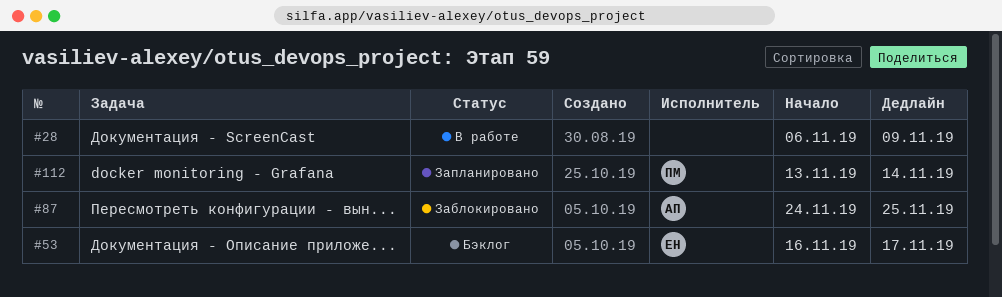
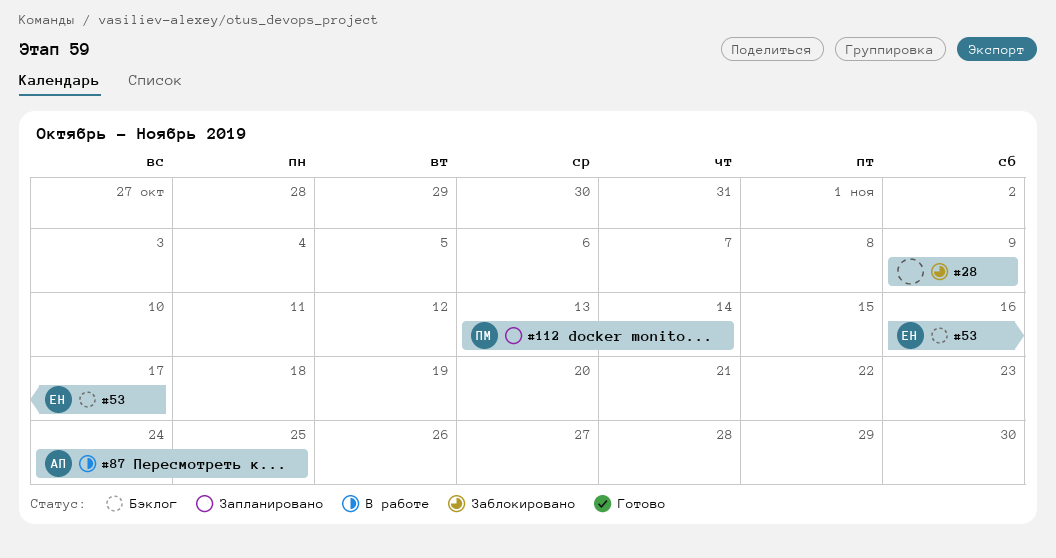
#28, status: В работе -> Заблокировано
#28, start: Nov 6 -> Nov 9
#87, status: Заблокировано -> В работе

